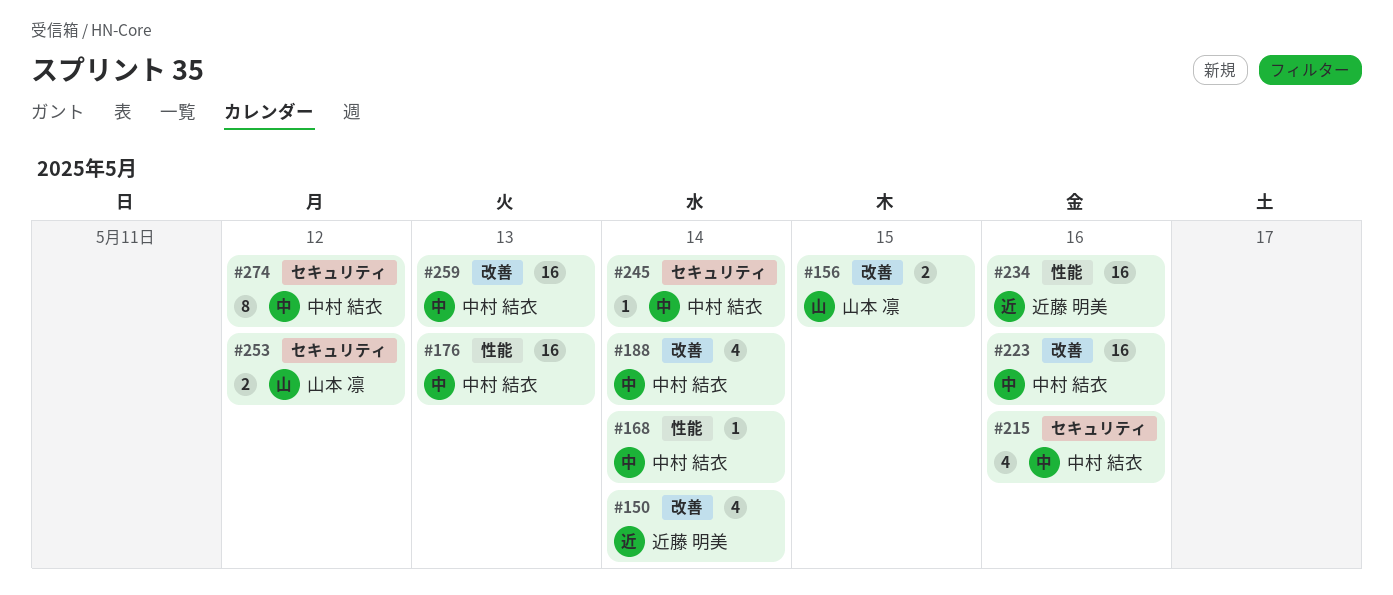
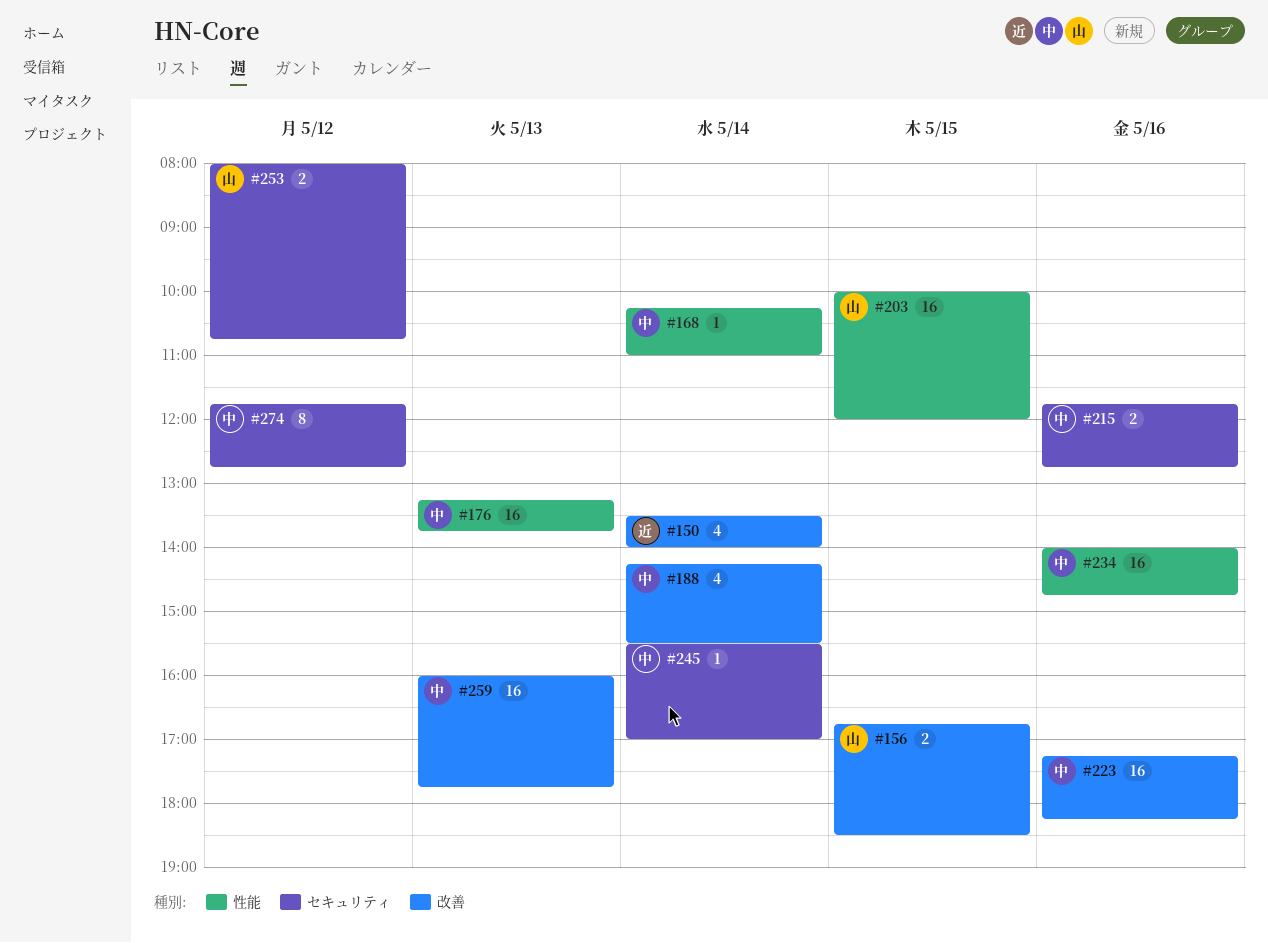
#203: none -> present
#215, estimate: 4 -> 2
#234, owner: 近藤 明美 -> 中村 結衣

